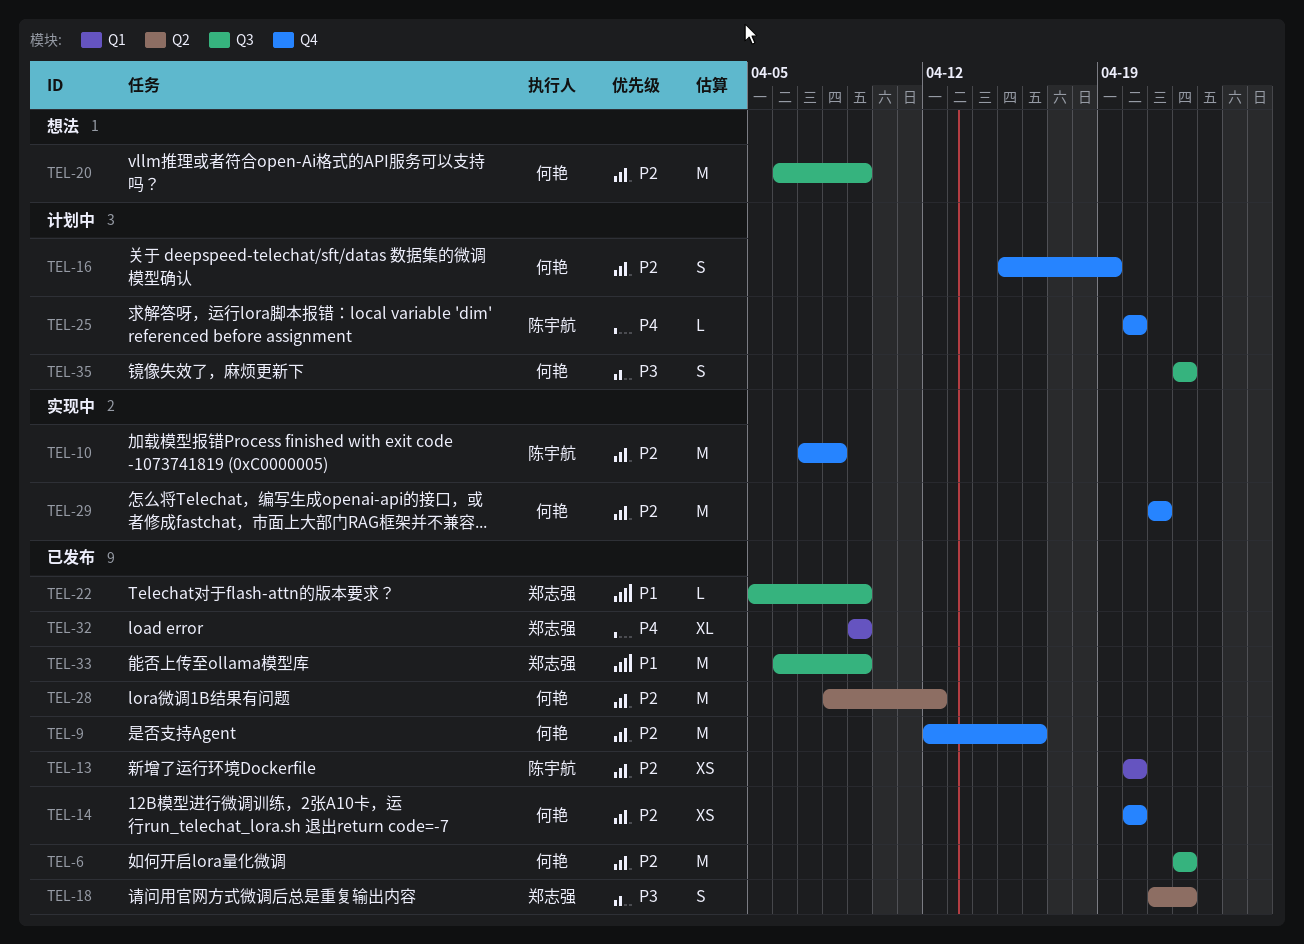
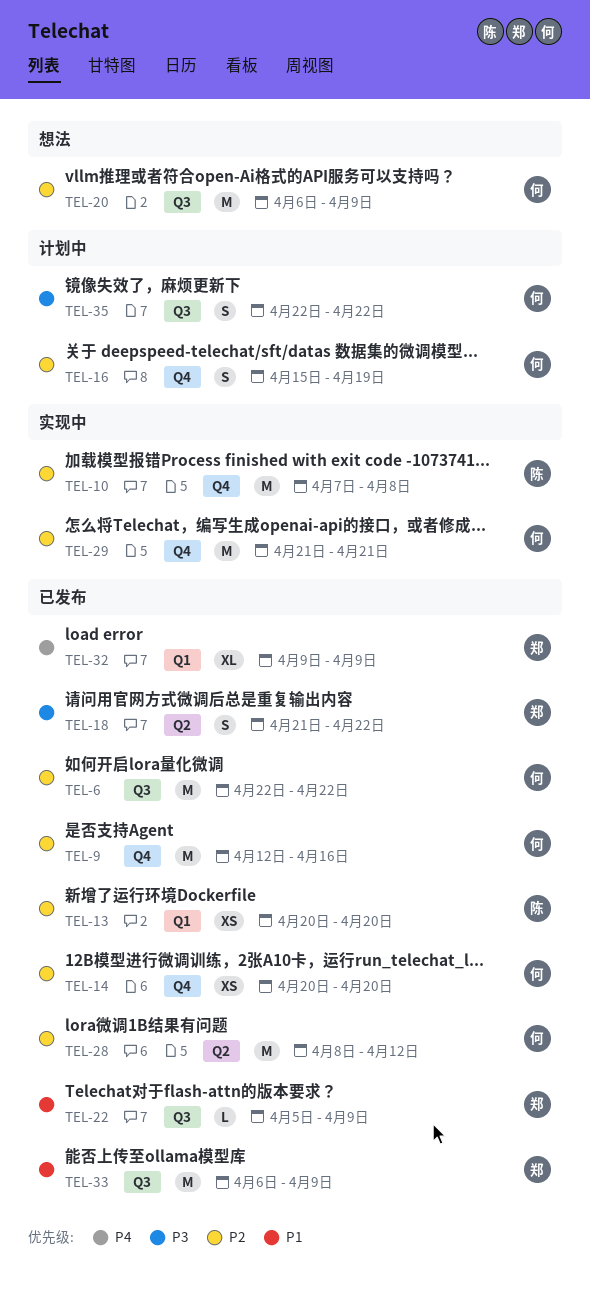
TEL-25: present -> none

